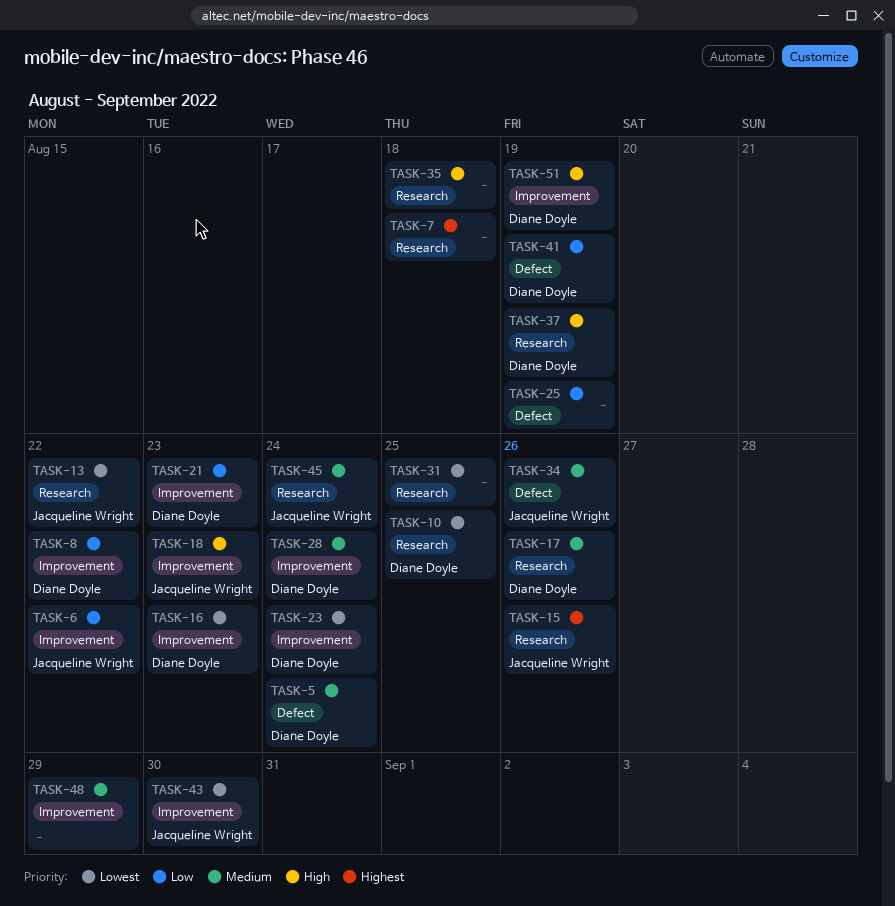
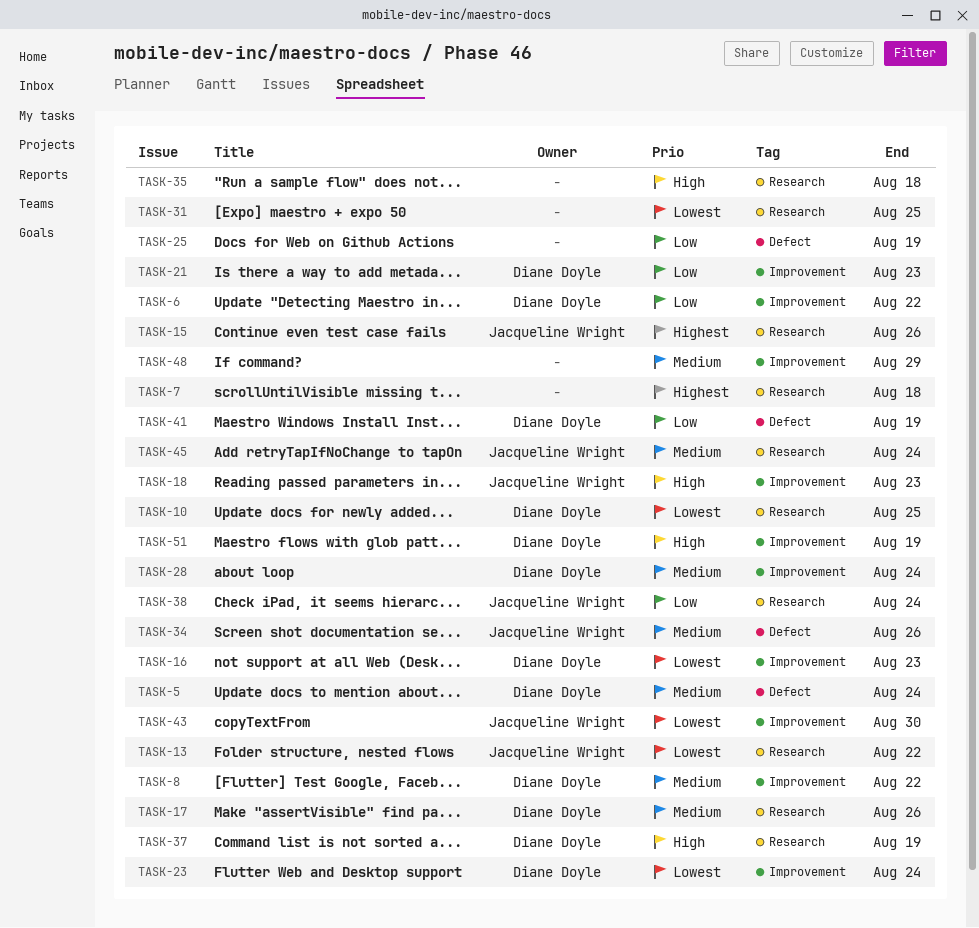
TASK-6, owner: Jacqueline Wright -> Diane Doyle
TASK-8, priority: Low -> Medium
TASK-38: none -> present

